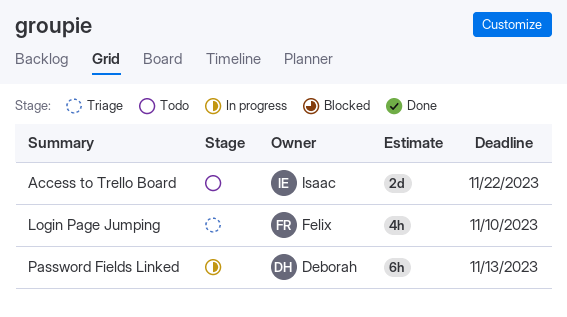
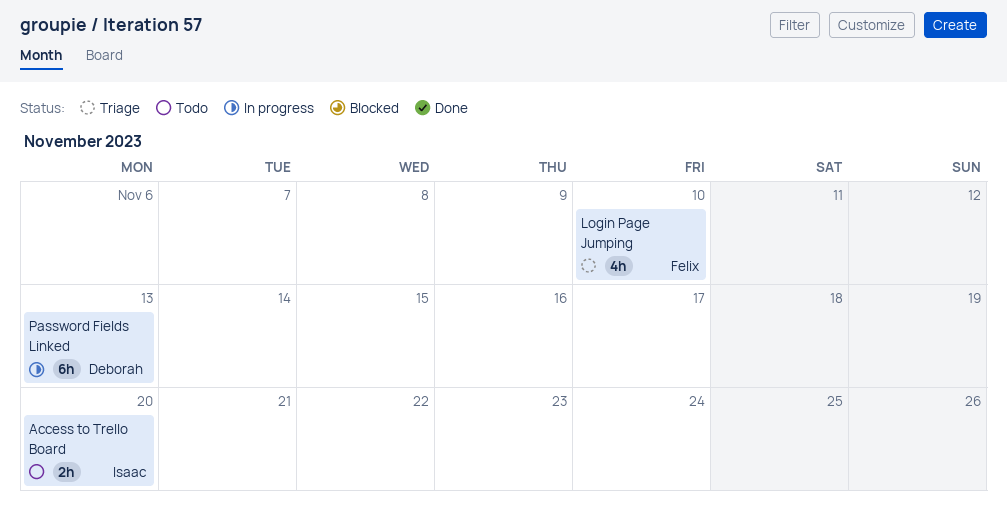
Access to Trello Board, estimate: 2d -> 2h
Access to Trello Board, due: Nov 22 -> Nov 20

